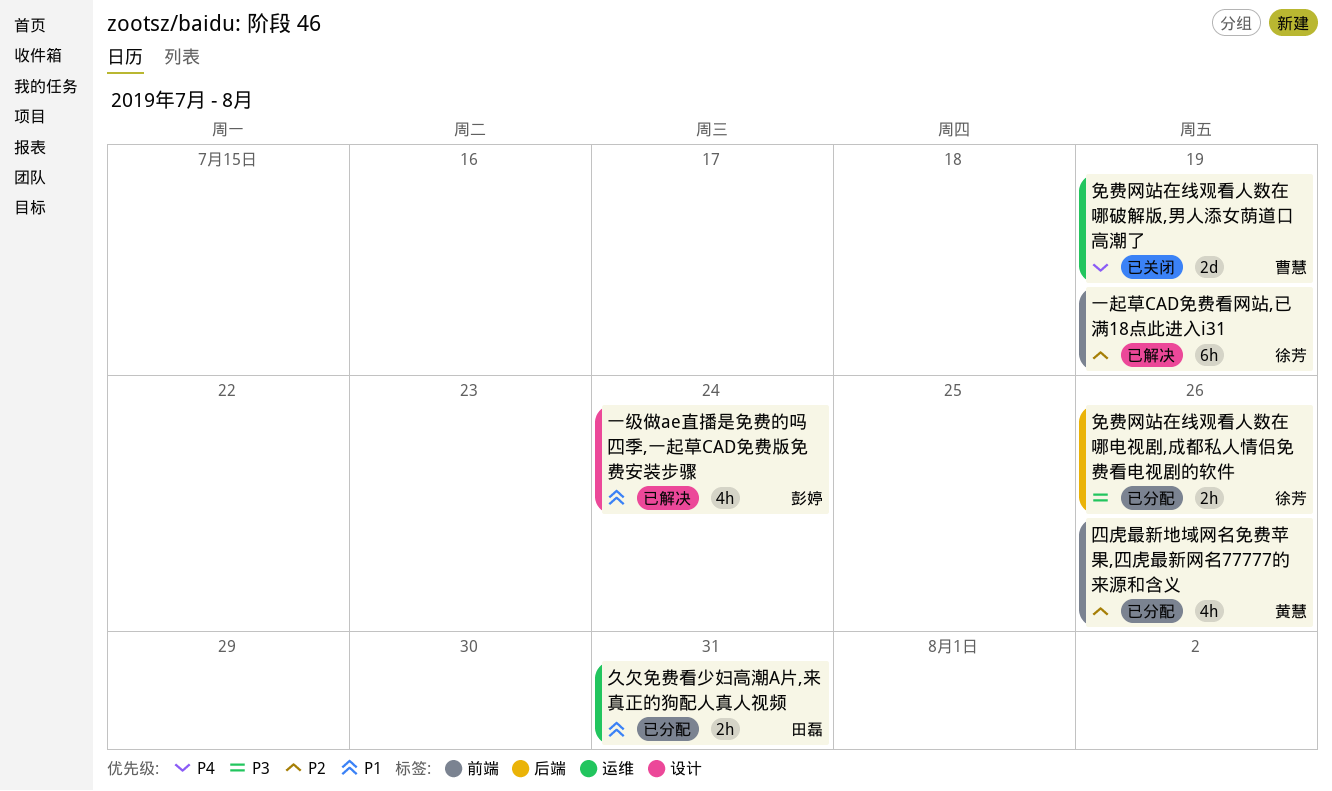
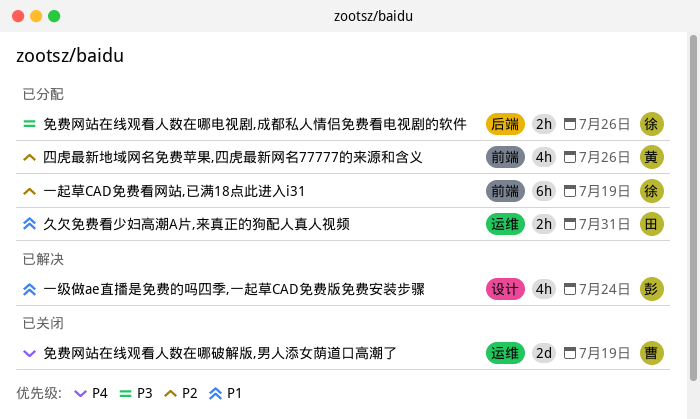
一起草CAD免费看网站,已满18点此进入i31, status: 已解决 -> 已分配

